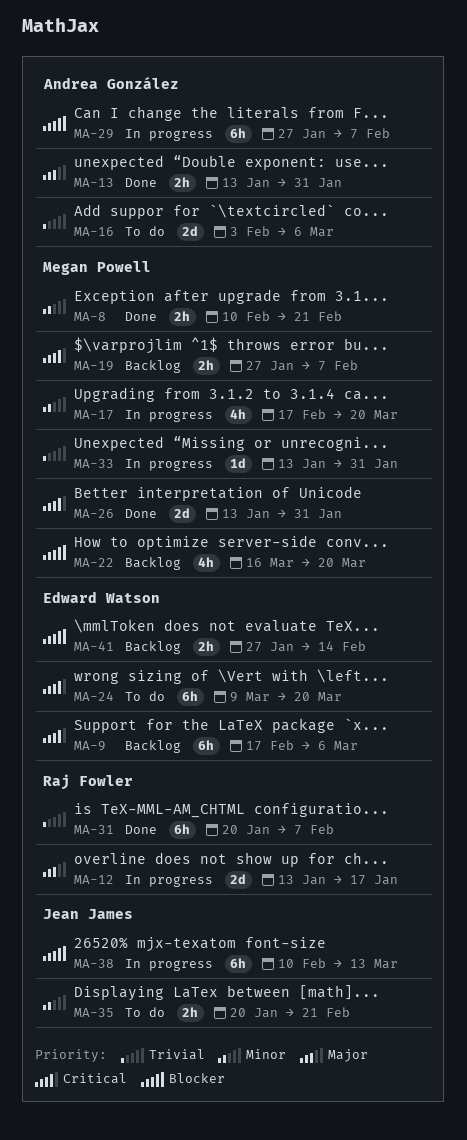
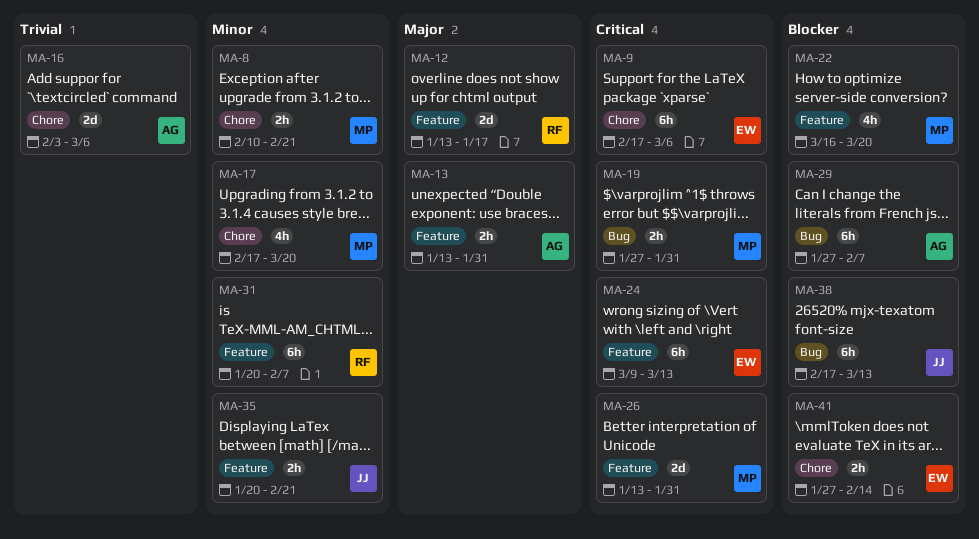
MA-19, due: Feb 7 -> Jan 31
MA-24, due: Mar 20 -> Mar 13
MA-31, priority: Trivial -> Minor
MA-33: present -> none
MA-38, start: Feb 10 -> Feb 17

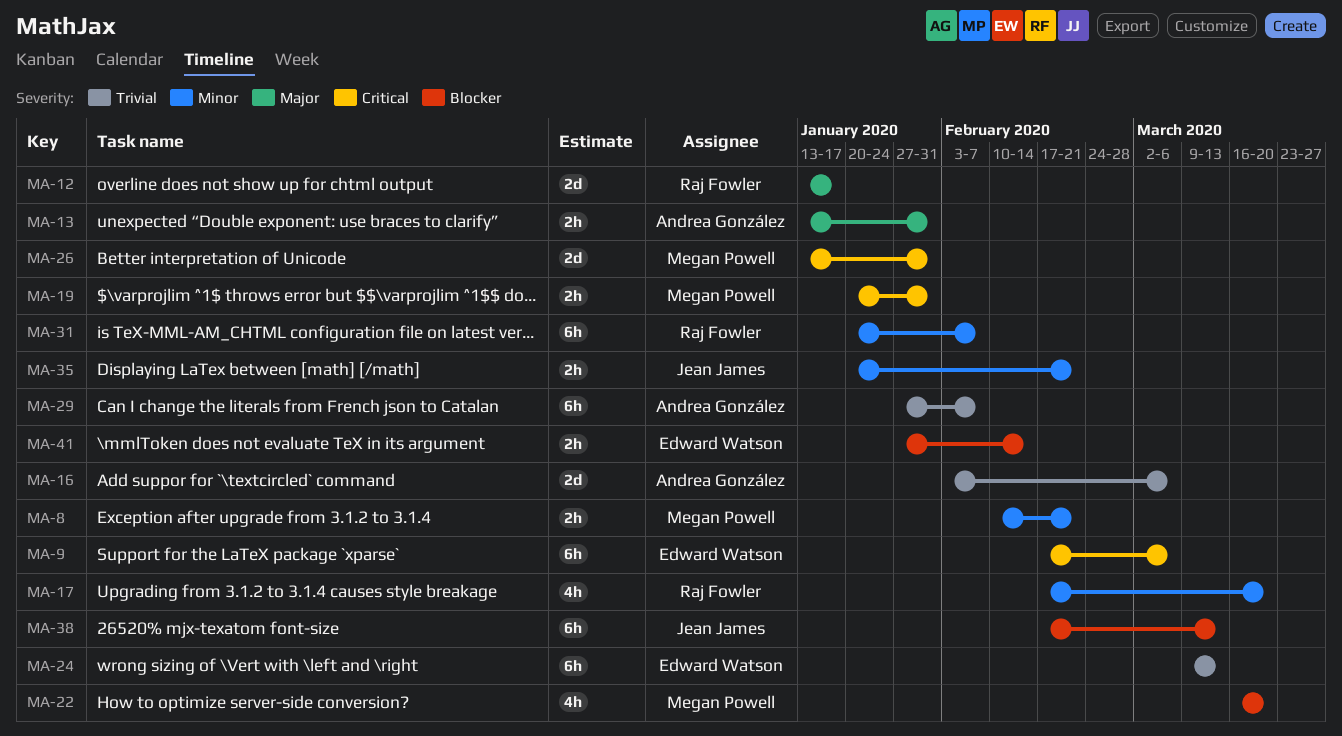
MA-17, owner: Megan Powell -> Raj Fowler
MA-19, start: Jan 27 -> Jan 20
MA-24, priority: Critical -> Trivial
MA-29, priority: Blocker -> Trivial

